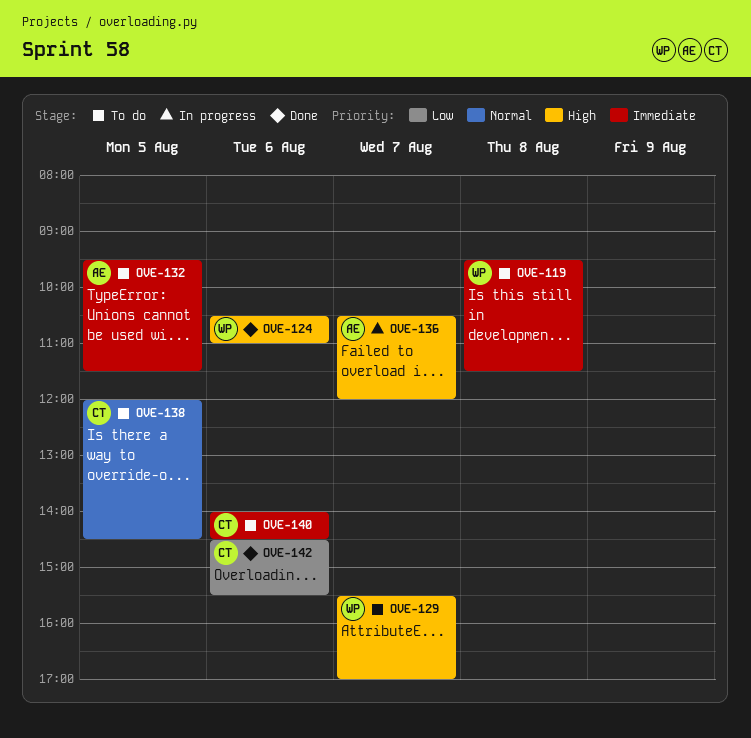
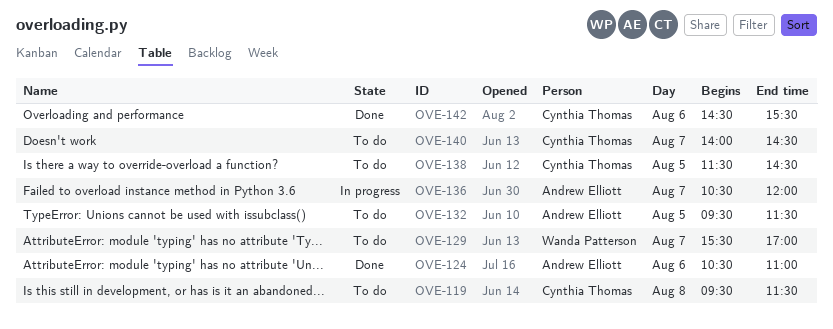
OVE-119, owner: Wanda Patterson -> Cynthia Thomas
OVE-124, owner: Wanda Patterson -> Andrew Elliott
OVE-138, begins: 12:00 -> 11:30
OVE-140, day: Aug 6 -> Aug 7

